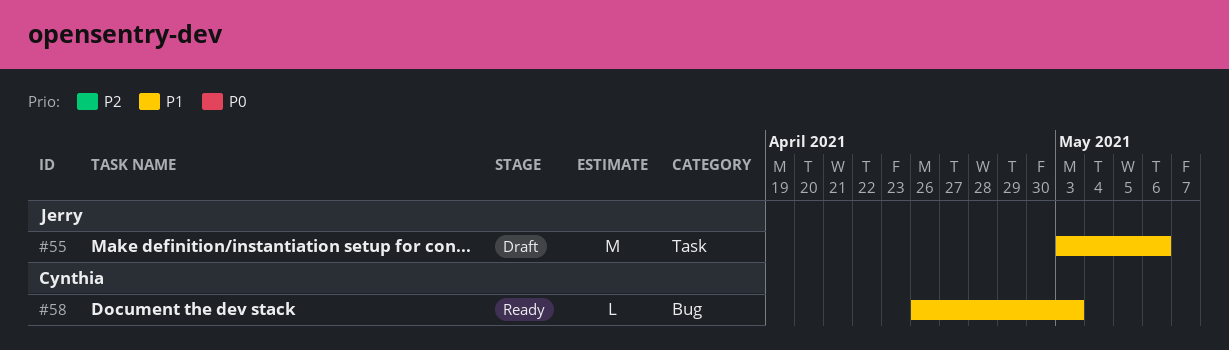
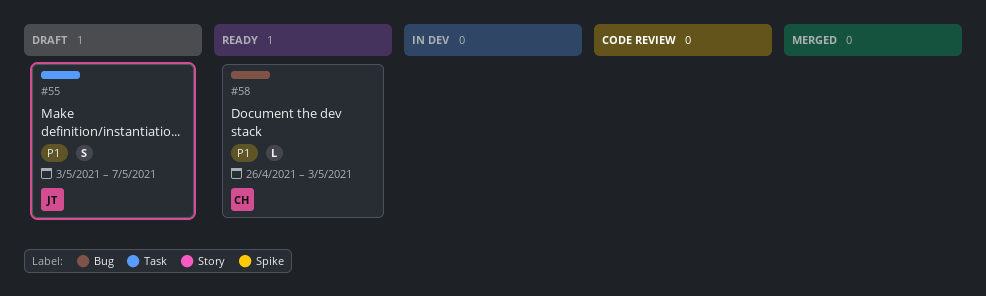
#55, estimate: M -> S
#55, due: May 6 -> May 7

